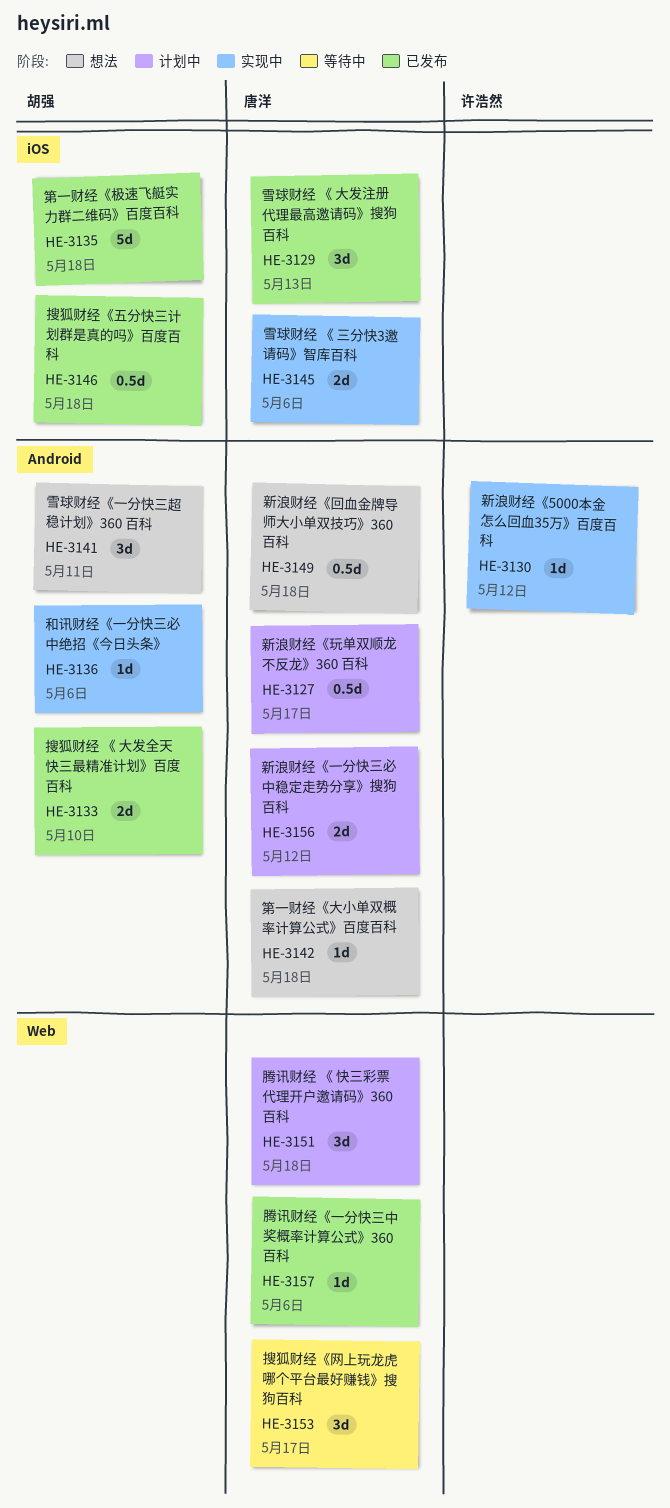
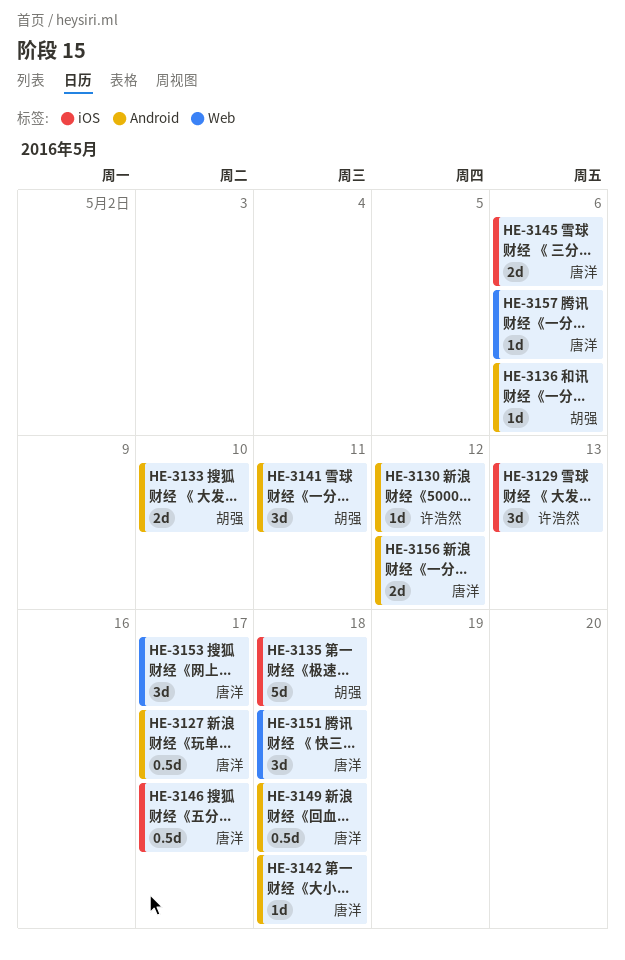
HE-3129, owner: 唐洋 -> 许浩然
HE-3146, owner: 胡强 -> 唐洋
HE-3146, due: May 18 -> May 17

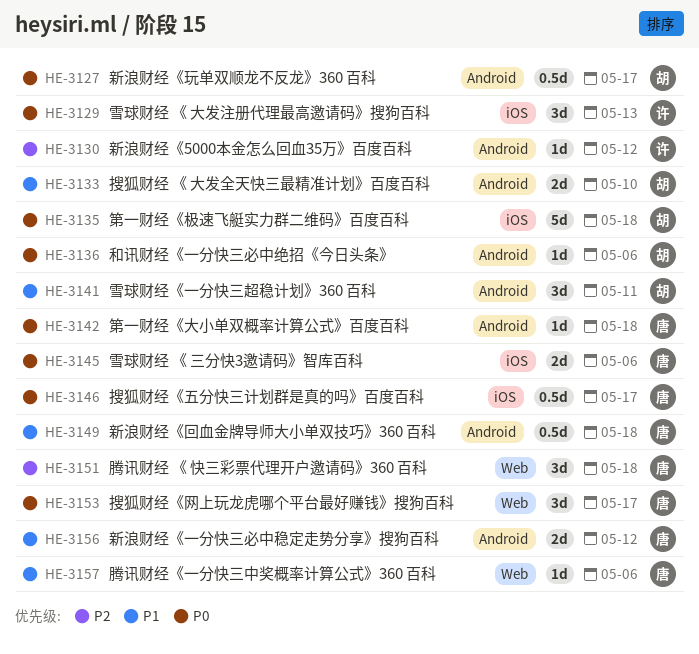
HE-3127, owner: 唐洋 -> 胡强

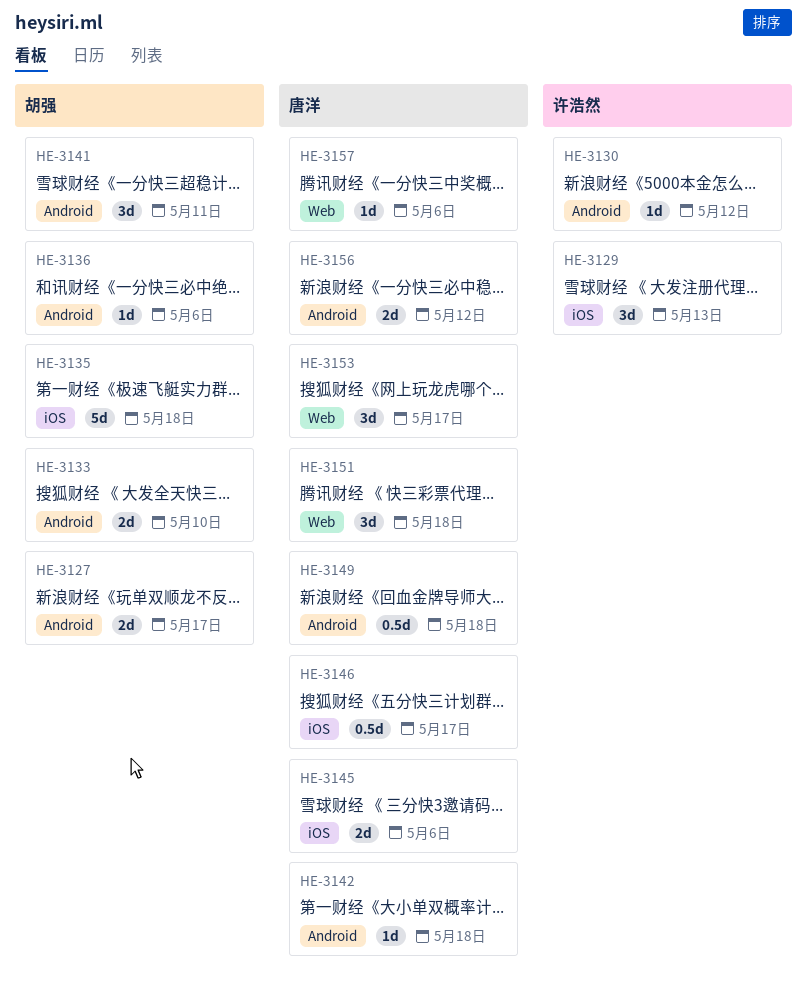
HE-3127, estimate: 0.5d -> 2d

